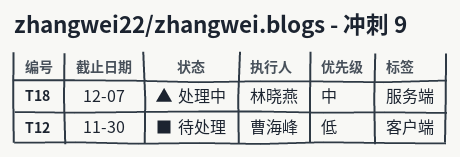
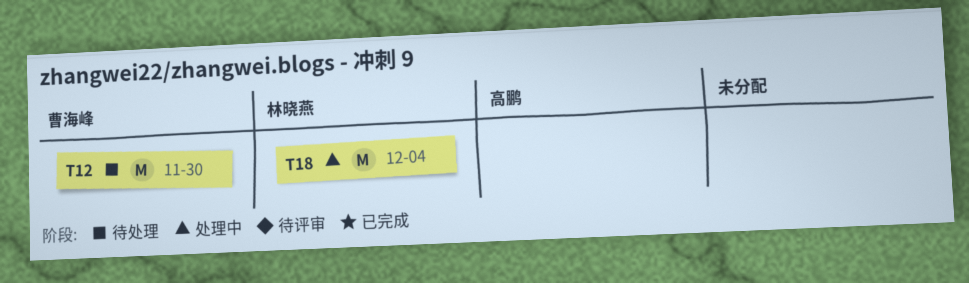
T18, due: Dec 7 -> Dec 4

